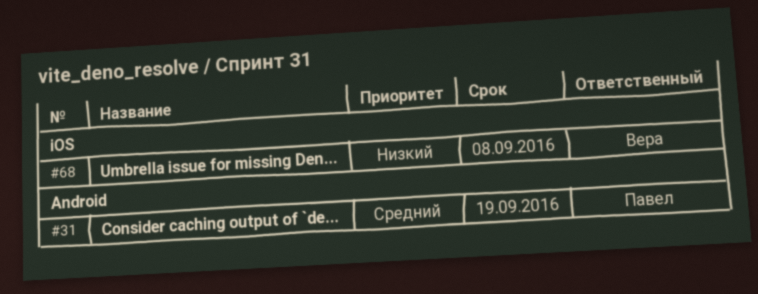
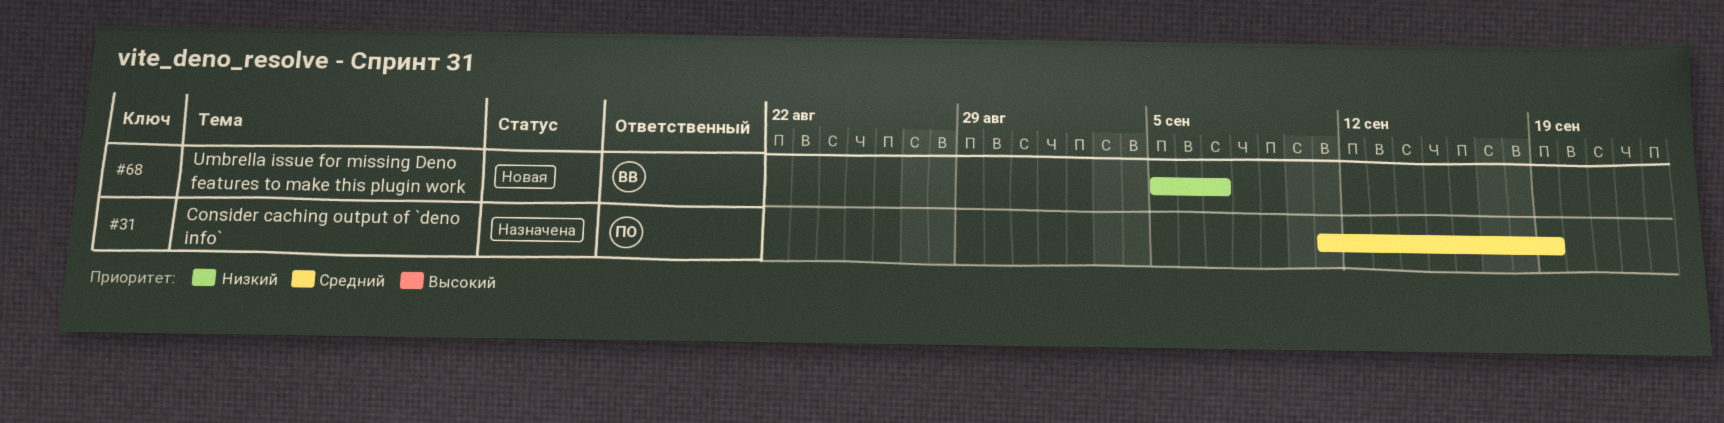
#68, due: Sep 8 -> Sep 7

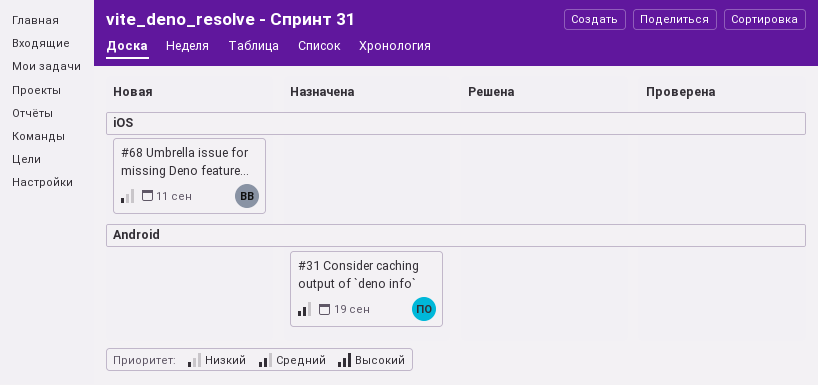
#68, due: Sep 7 -> Sep 11

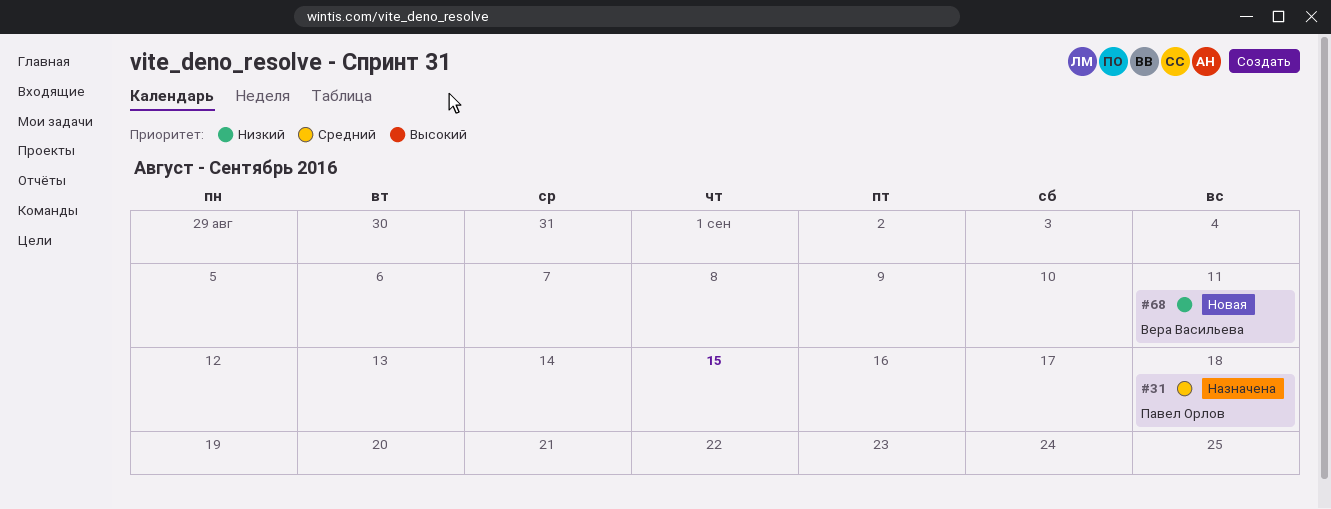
#31, due: Sep 19 -> Sep 18

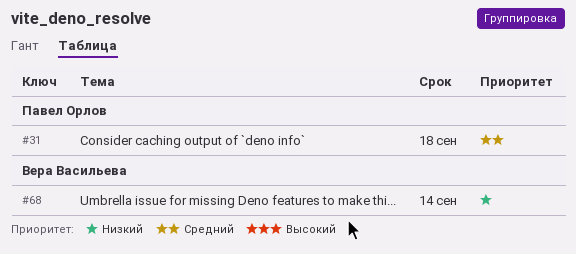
#68, due: Sep 11 -> Sep 14

